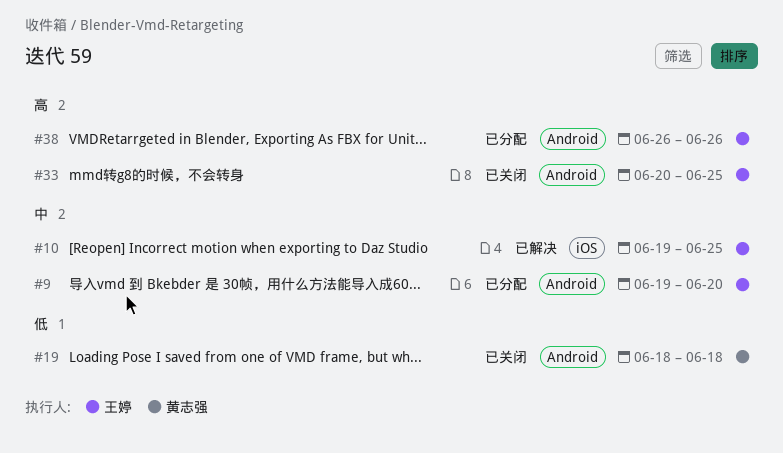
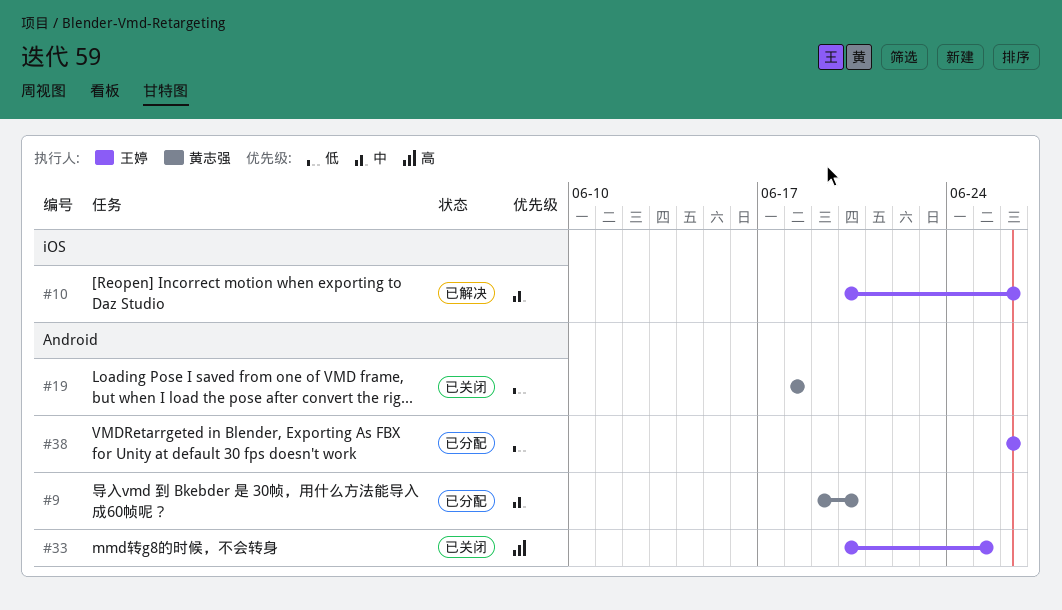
#9, owner: 王婷 -> 黄志强
#10, start: Jun 19 -> Jun 20
#10, due: Jun 25 -> Jun 26
#38, priority: 高 -> 低

